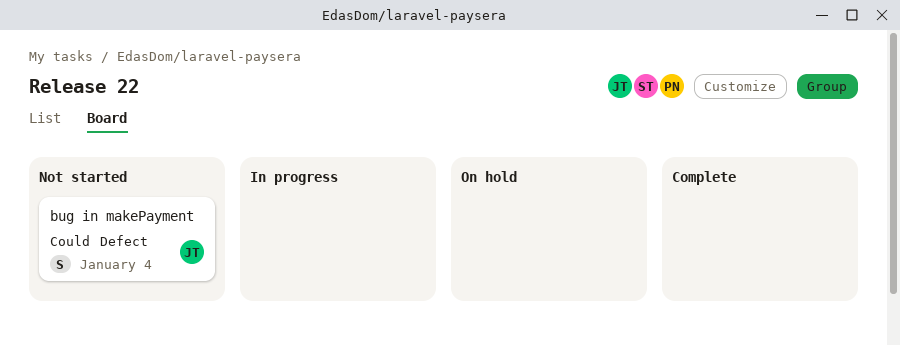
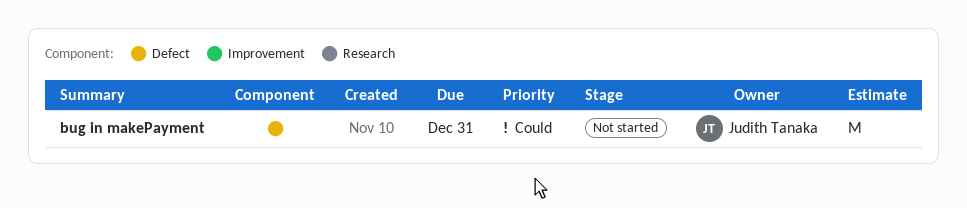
bug in makePayment, estimate: S -> M
bug in makePayment, due: Jan 4 -> Dec 31

